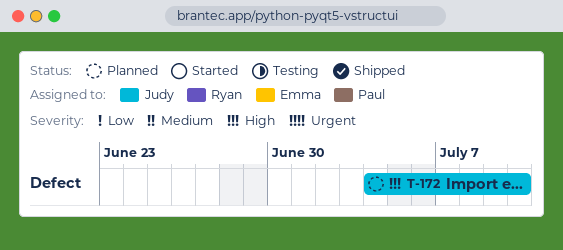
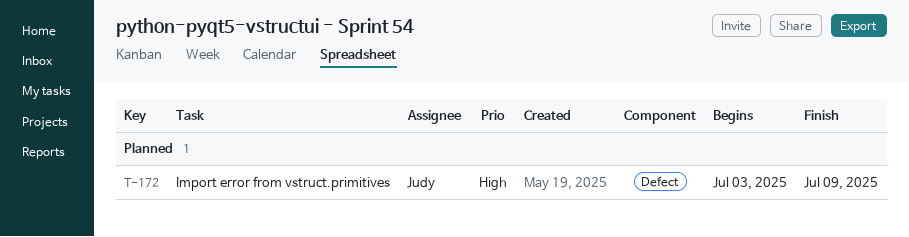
T-172, start: Jul 4 -> Jul 3
T-172, due: Jul 10 -> Jul 9

